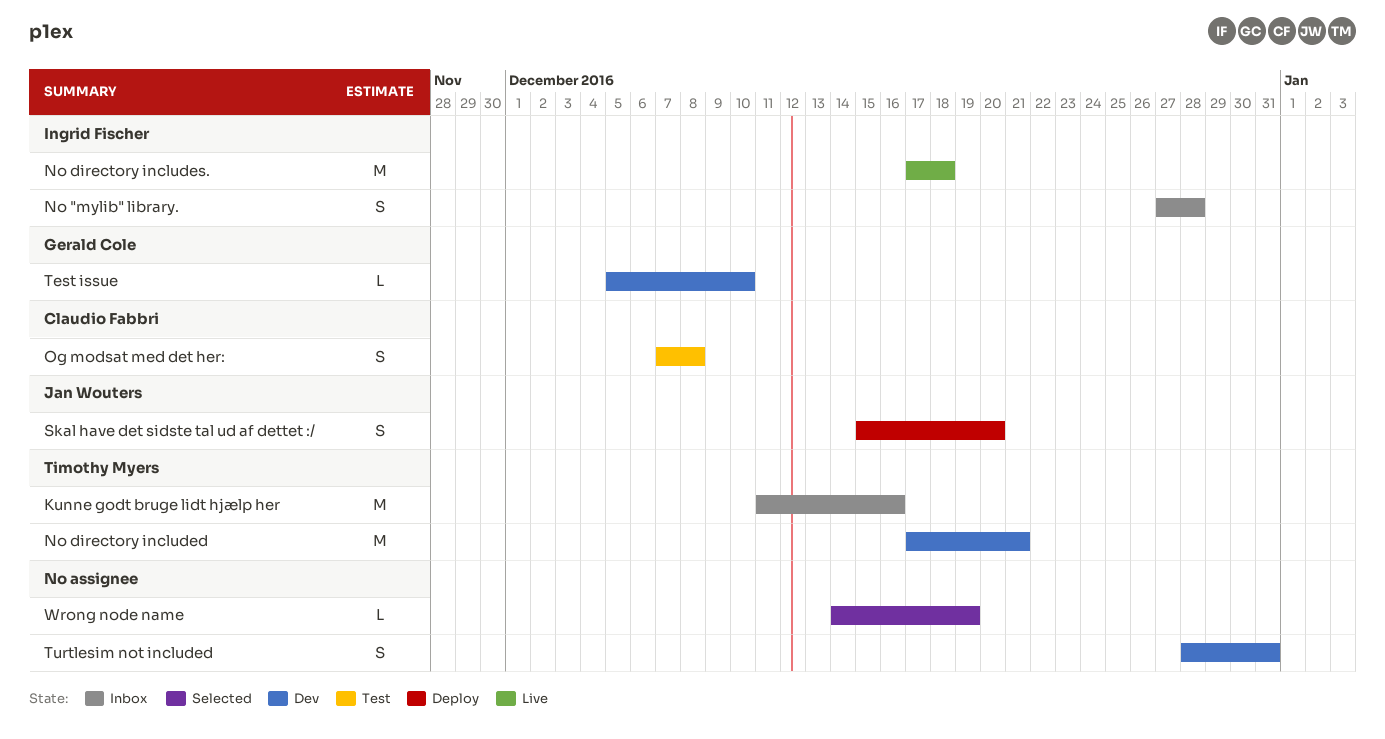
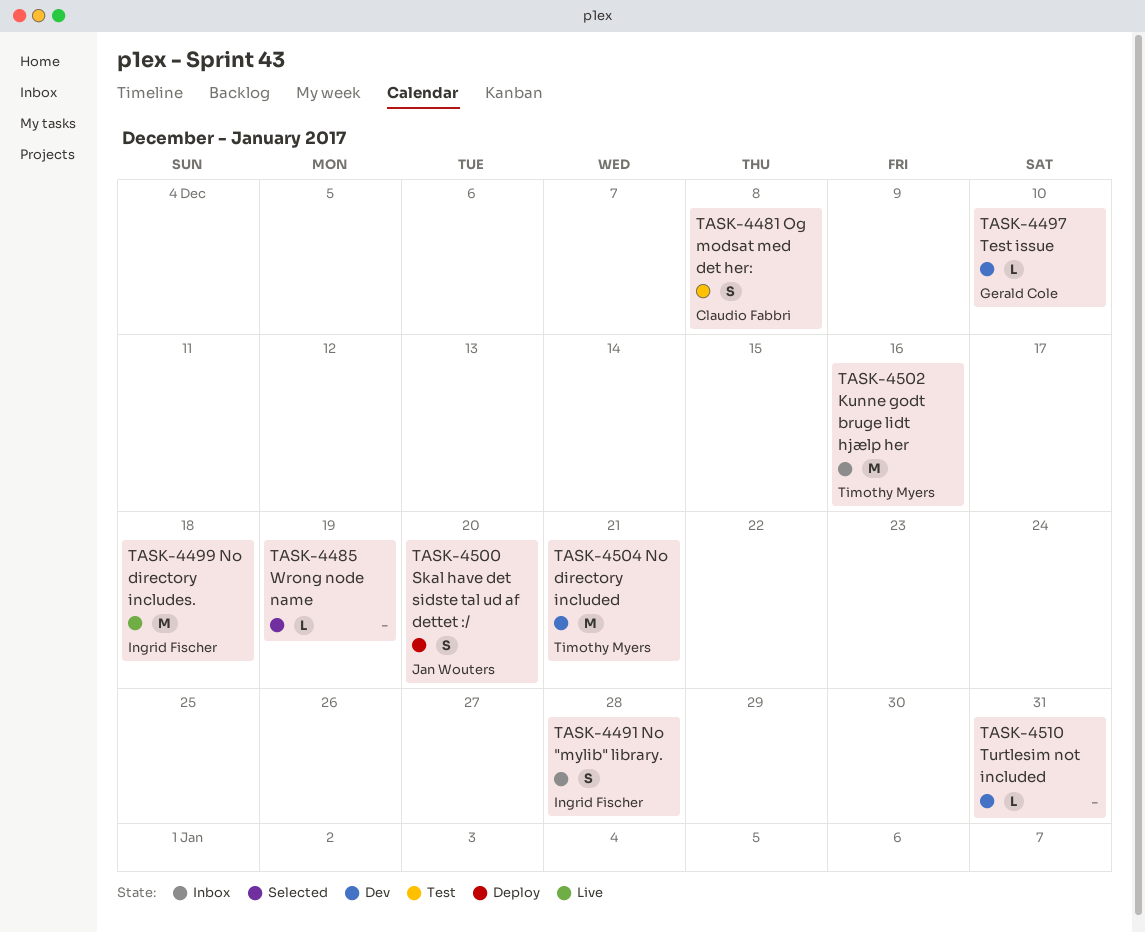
Turtlesim not included, estimate: S -> L

